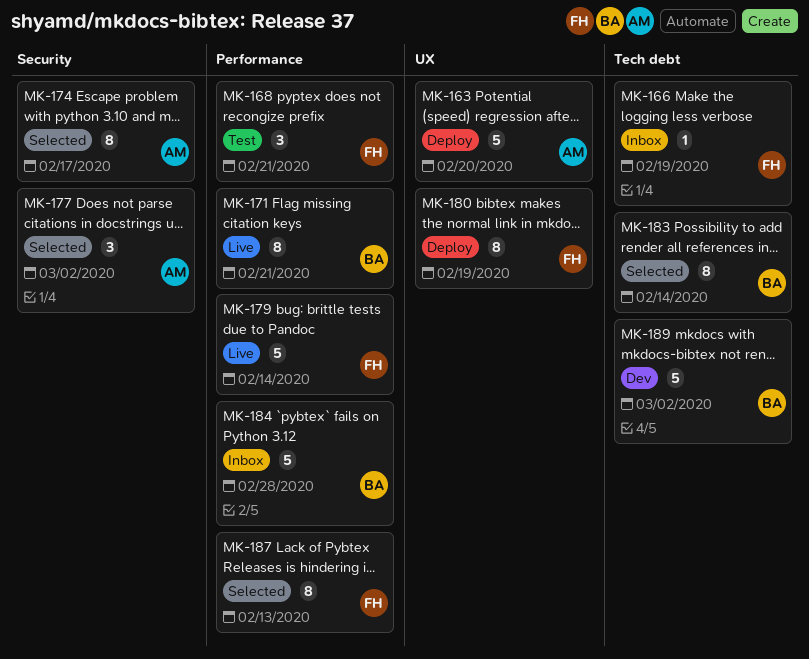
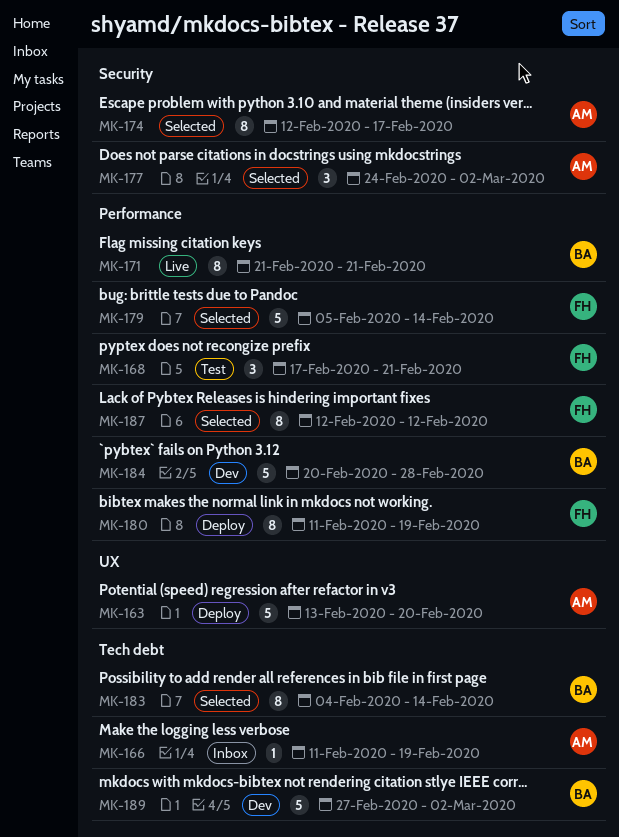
MK-166, owner: FH -> AM
MK-179, status: Live -> Selected
MK-180, label: UX -> Performance
MK-184, status: Inbox -> Dev
MK-187, due: Feb 13 -> Feb 12

